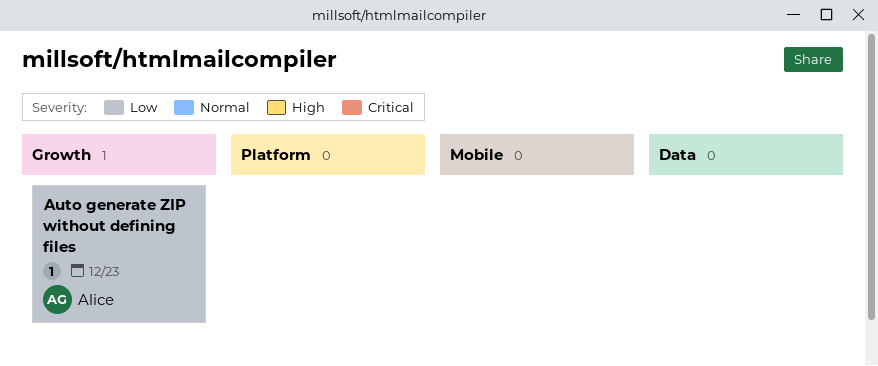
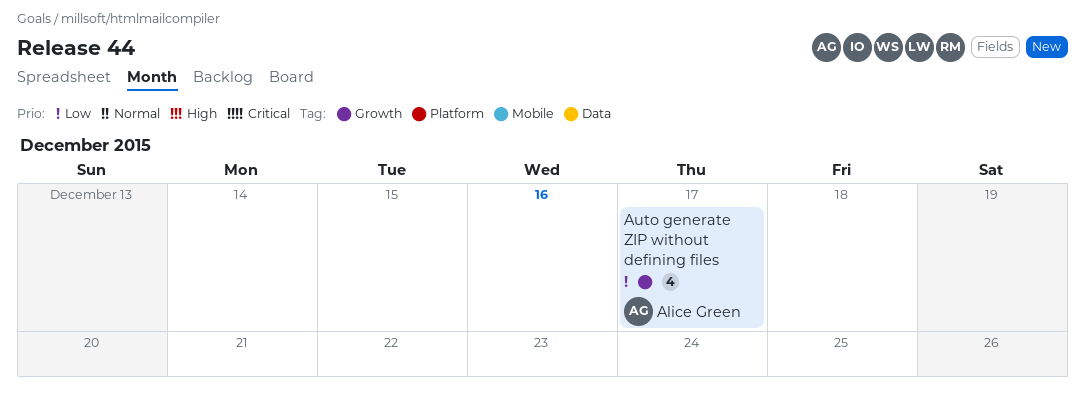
Auto generate ZIP without defining files, estimate: 1 -> 4
Auto generate ZIP without defining files, due: Dec 23 -> Dec 17

